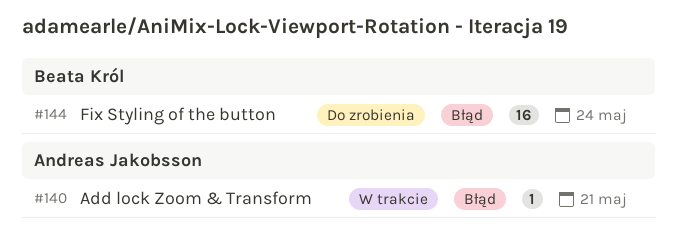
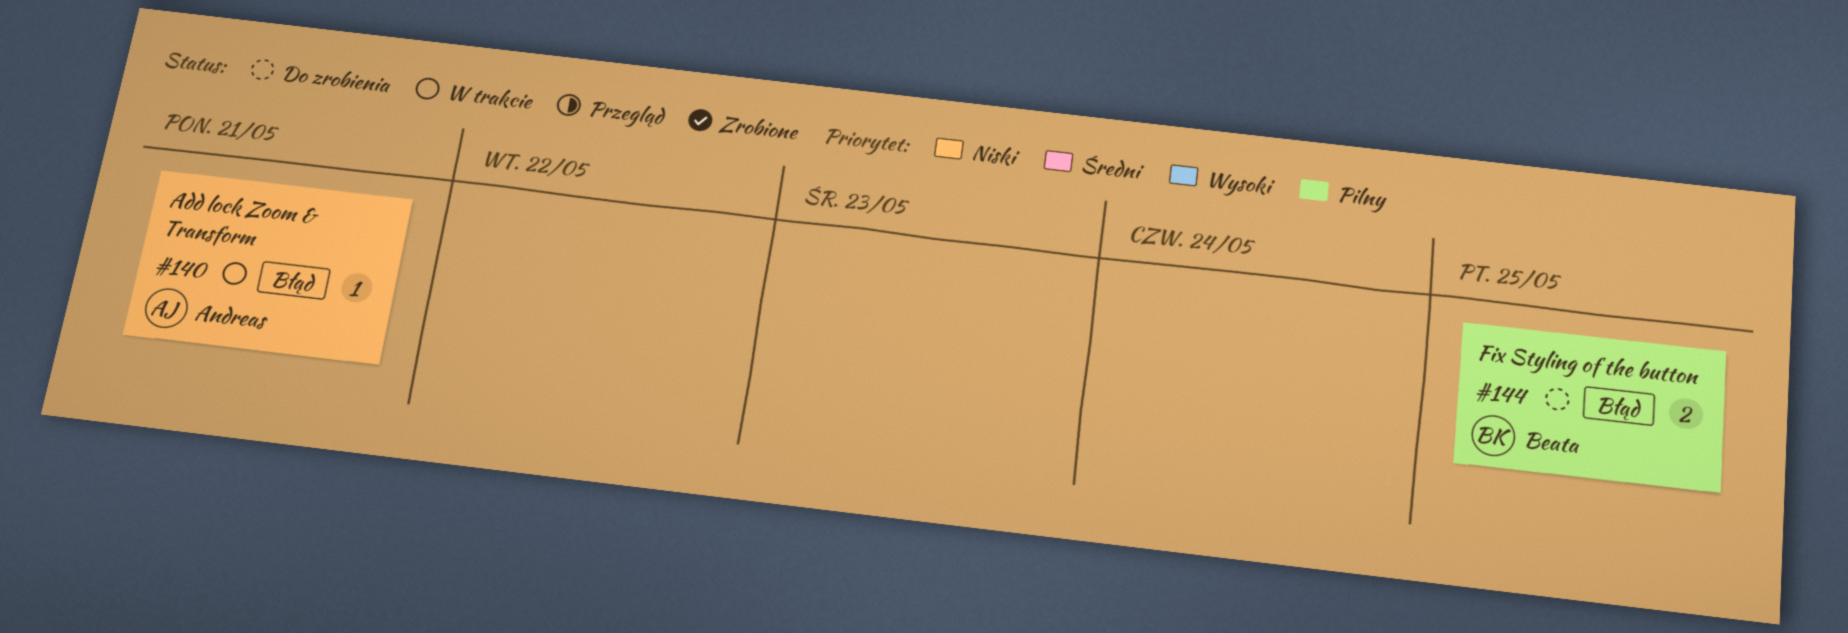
#144, estimate: 16 -> 2
#144, due: May 24 -> May 25

